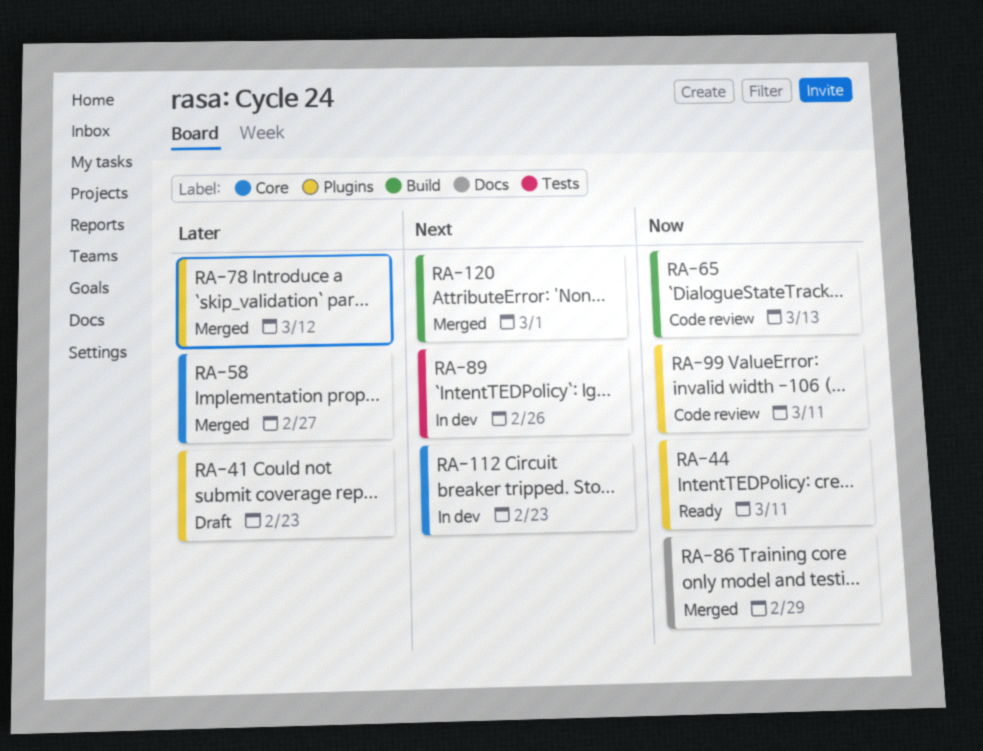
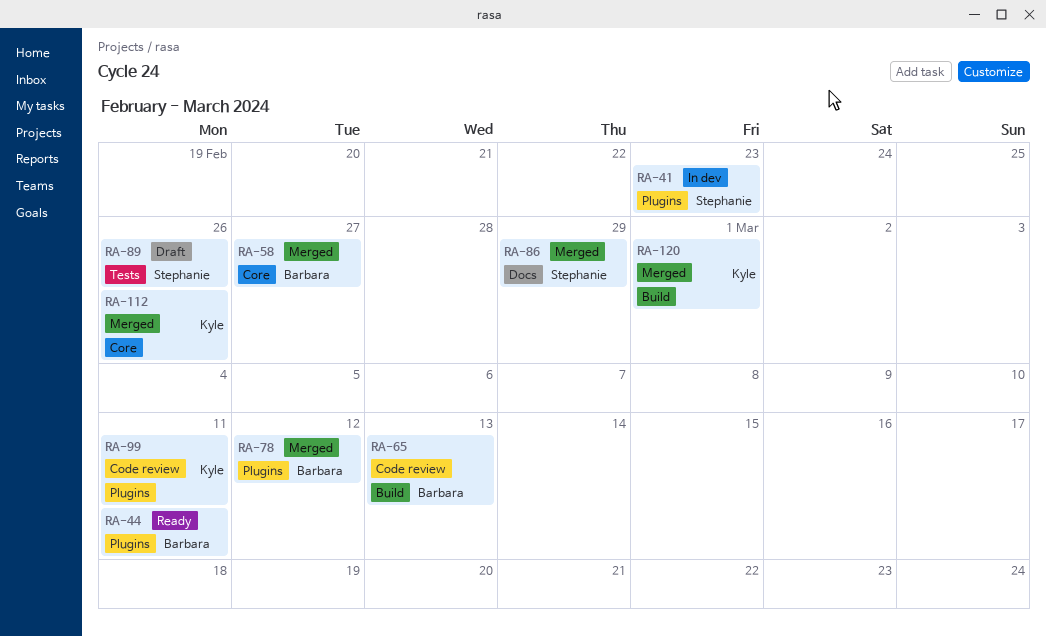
RA-41, status: Draft -> In dev
RA-89, status: In dev -> Draft
RA-112, status: In dev -> Merged
RA-112, due: Feb 23 -> Feb 26

